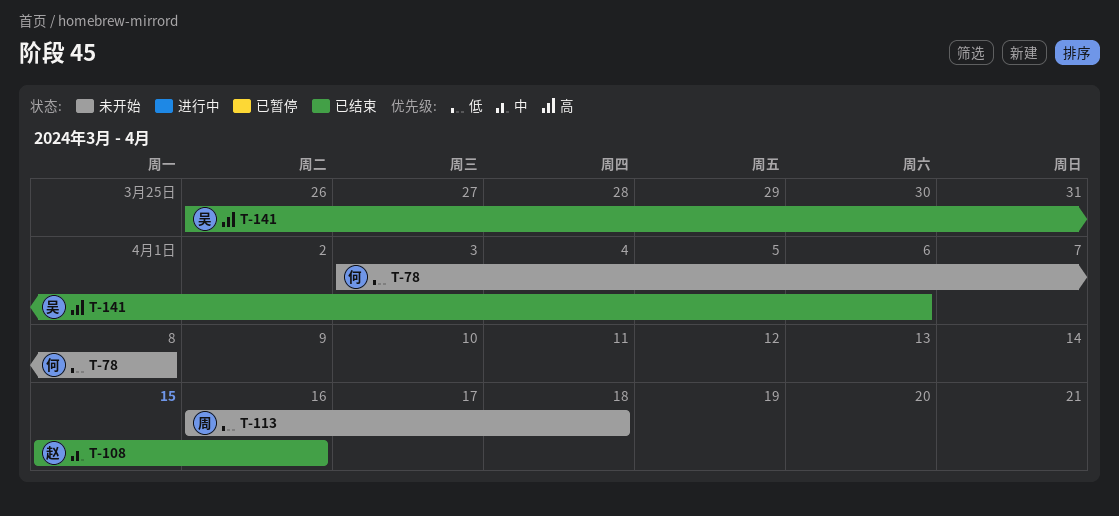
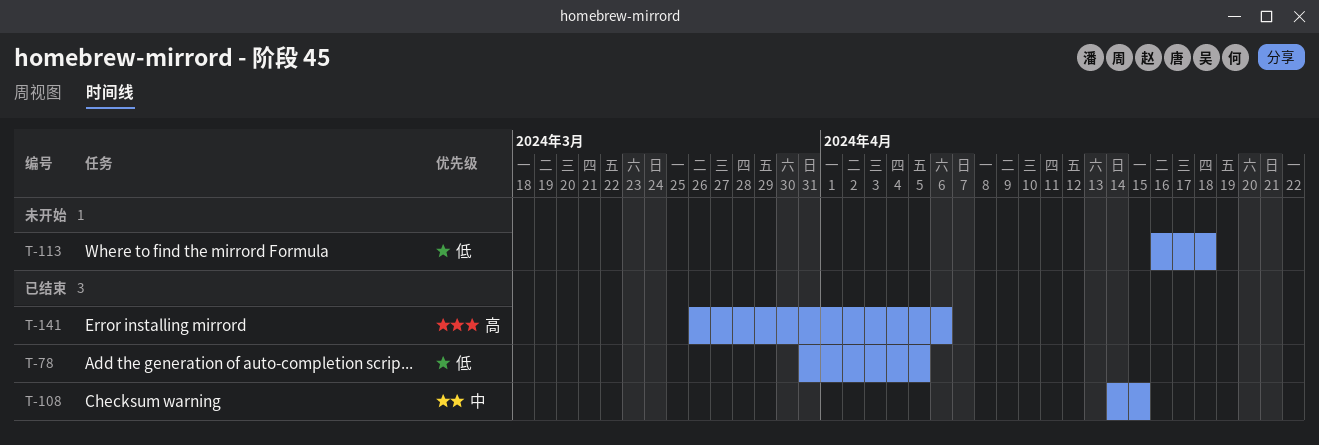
T-78, status: 未开始 -> 已结束
T-78, start: Apr 3 -> Mar 31
T-78, due: Apr 8 -> Apr 5
T-108, start: Apr 15 -> Apr 14
T-108, due: Apr 16 -> Apr 15

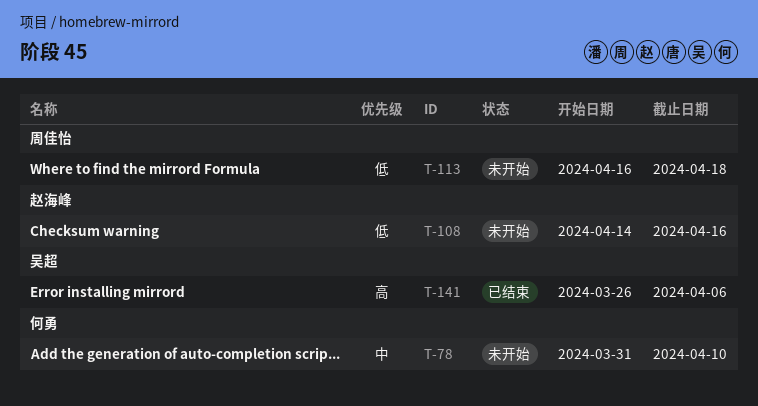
T-78, status: 已结束 -> 未开始
T-78, priority: 低 -> 中
T-78, due: Apr 5 -> Apr 10
T-108, status: 已结束 -> 未开始
T-108, priority: 中 -> 低
T-108, due: Apr 15 -> Apr 16

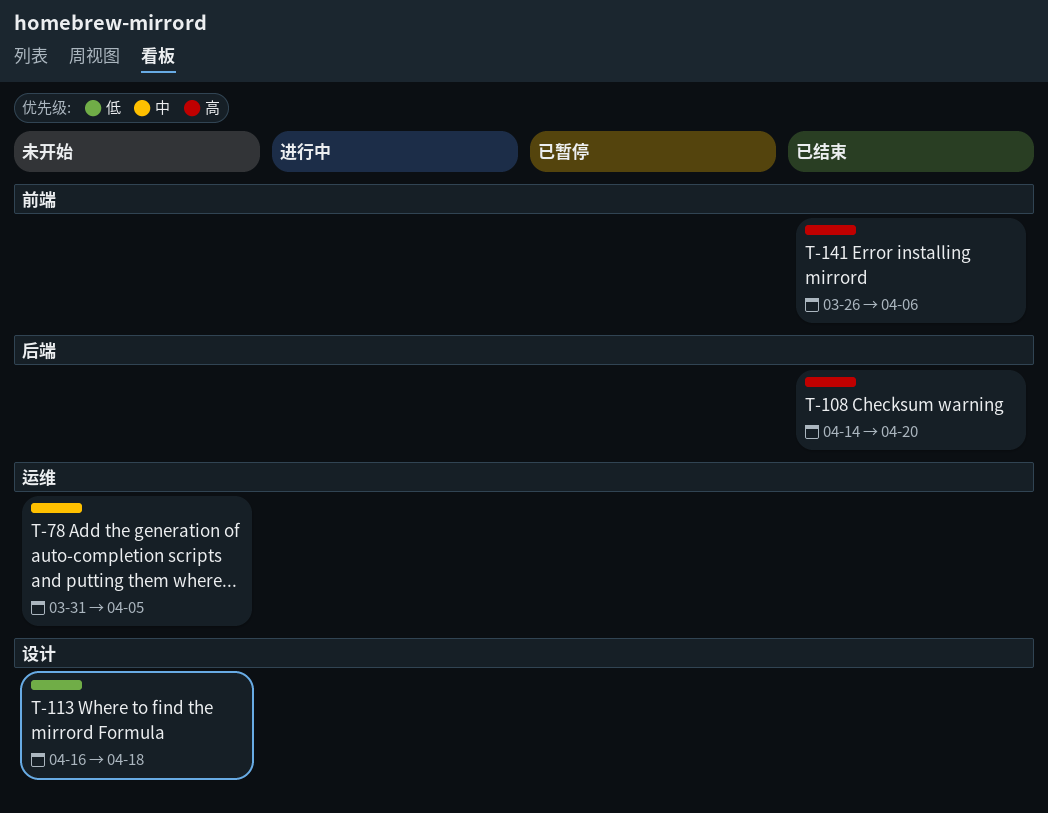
T-78, due: Apr 10 -> Apr 5
T-108, status: 未开始 -> 已结束
T-108, priority: 低 -> 高
T-108, due: Apr 16 -> Apr 20

